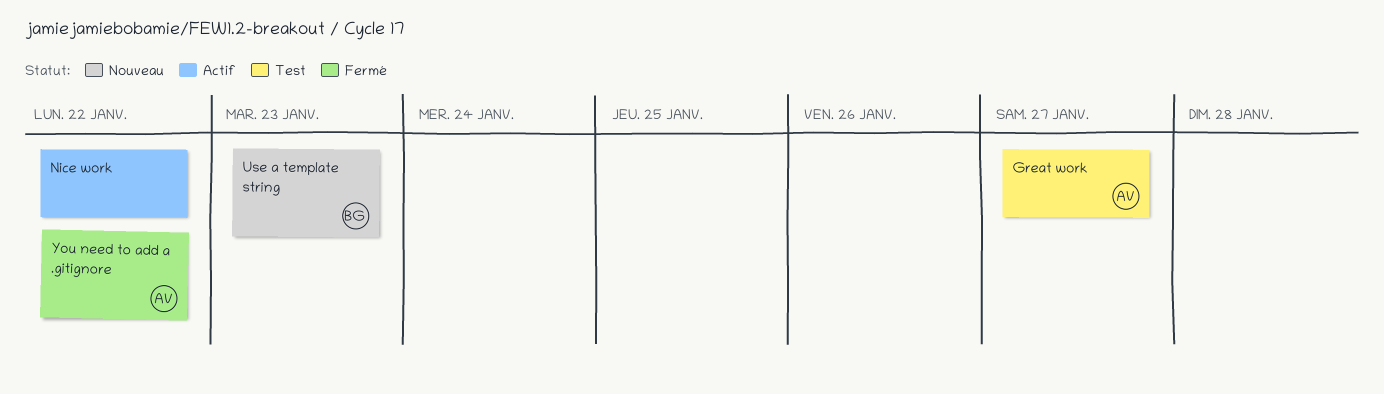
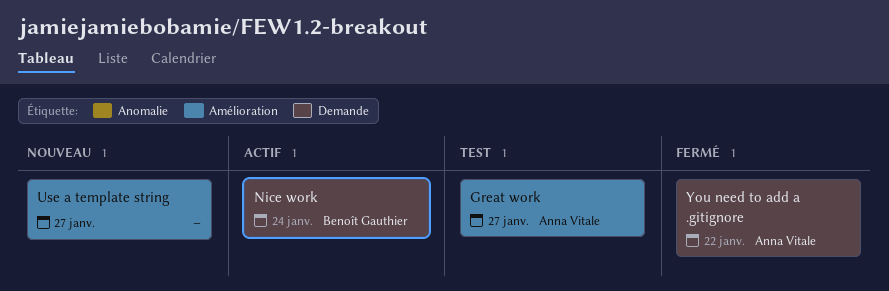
Nice work, owner: none -> Benoît Gauthier
Nice work, due: Jan 22 -> Jan 24
Use a template string, owner: Benoît Gauthier -> none
Use a template string, due: Jan 23 -> Jan 27

